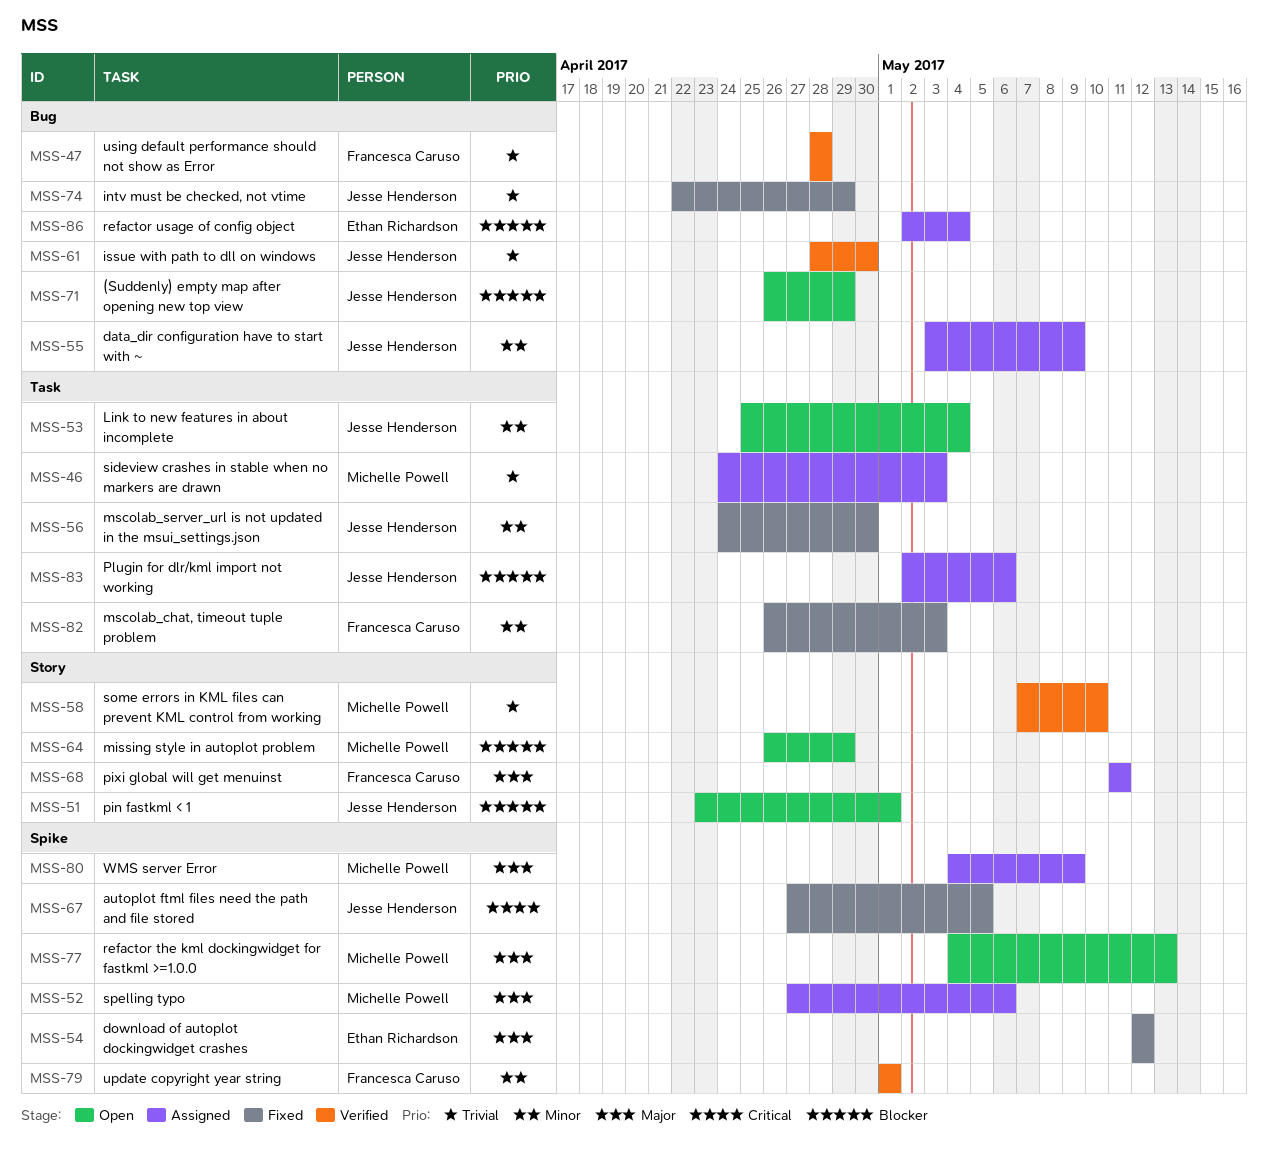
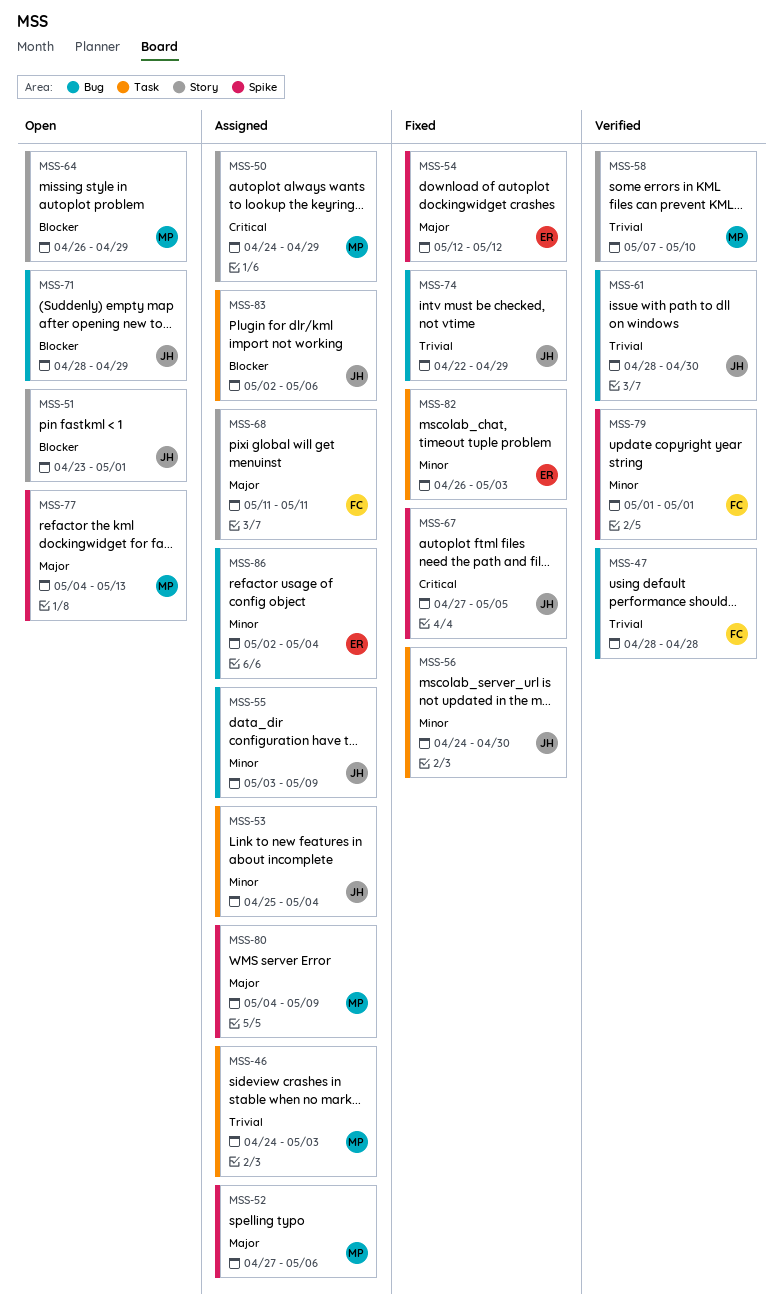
MSS-50: none -> present
MSS-53, status: Open -> Assigned
MSS-71, start: Apr 26 -> Apr 28
MSS-82, owner: Francesca Caruso -> Ethan Richardson
MSS-86, priority: Blocker -> Minor

